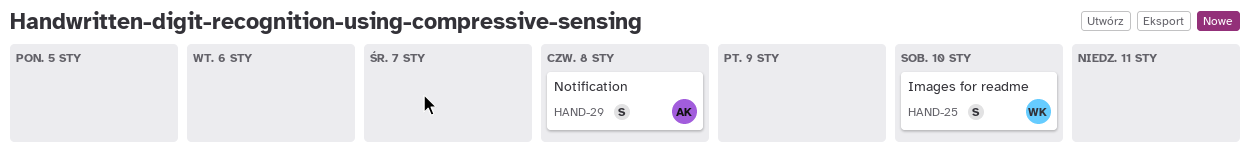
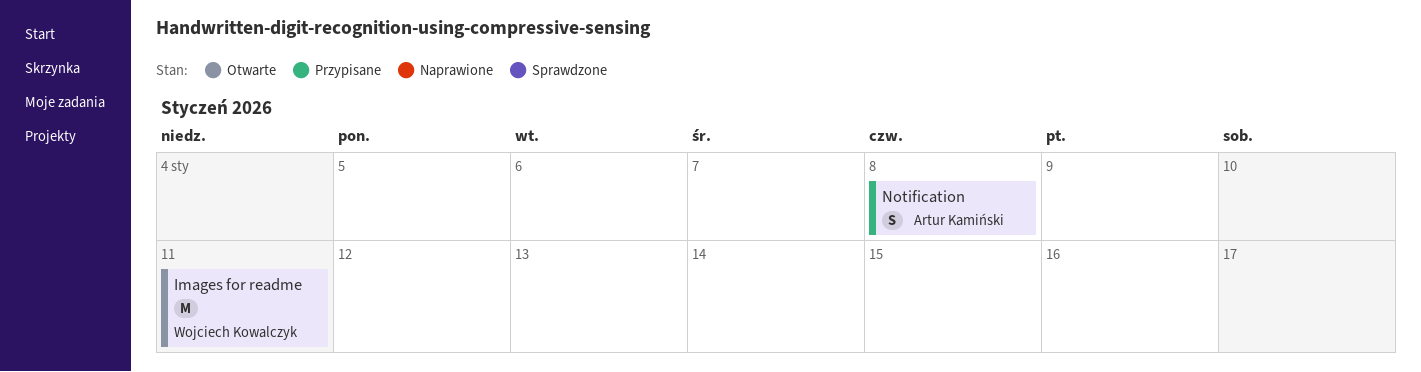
Images for readme, estimate: S -> M
Images for readme, due: Jan 10 -> Jan 11

